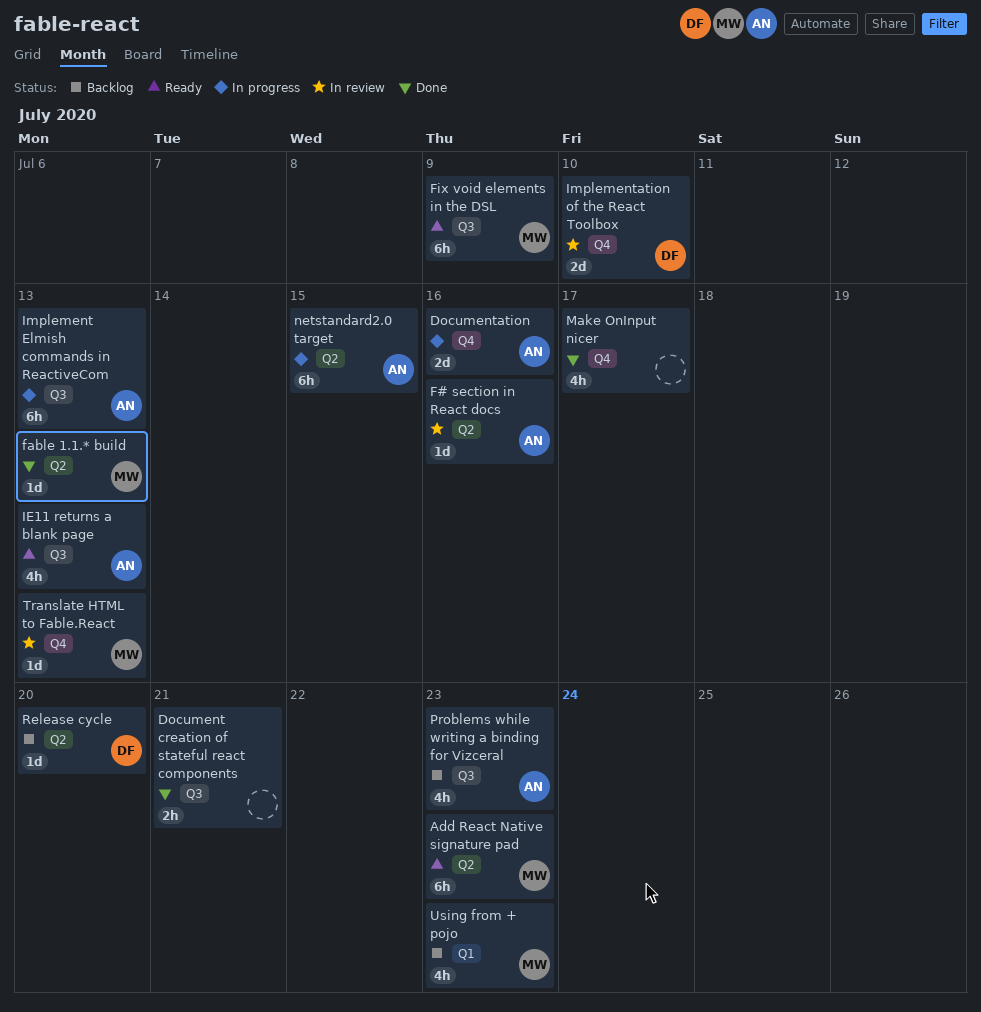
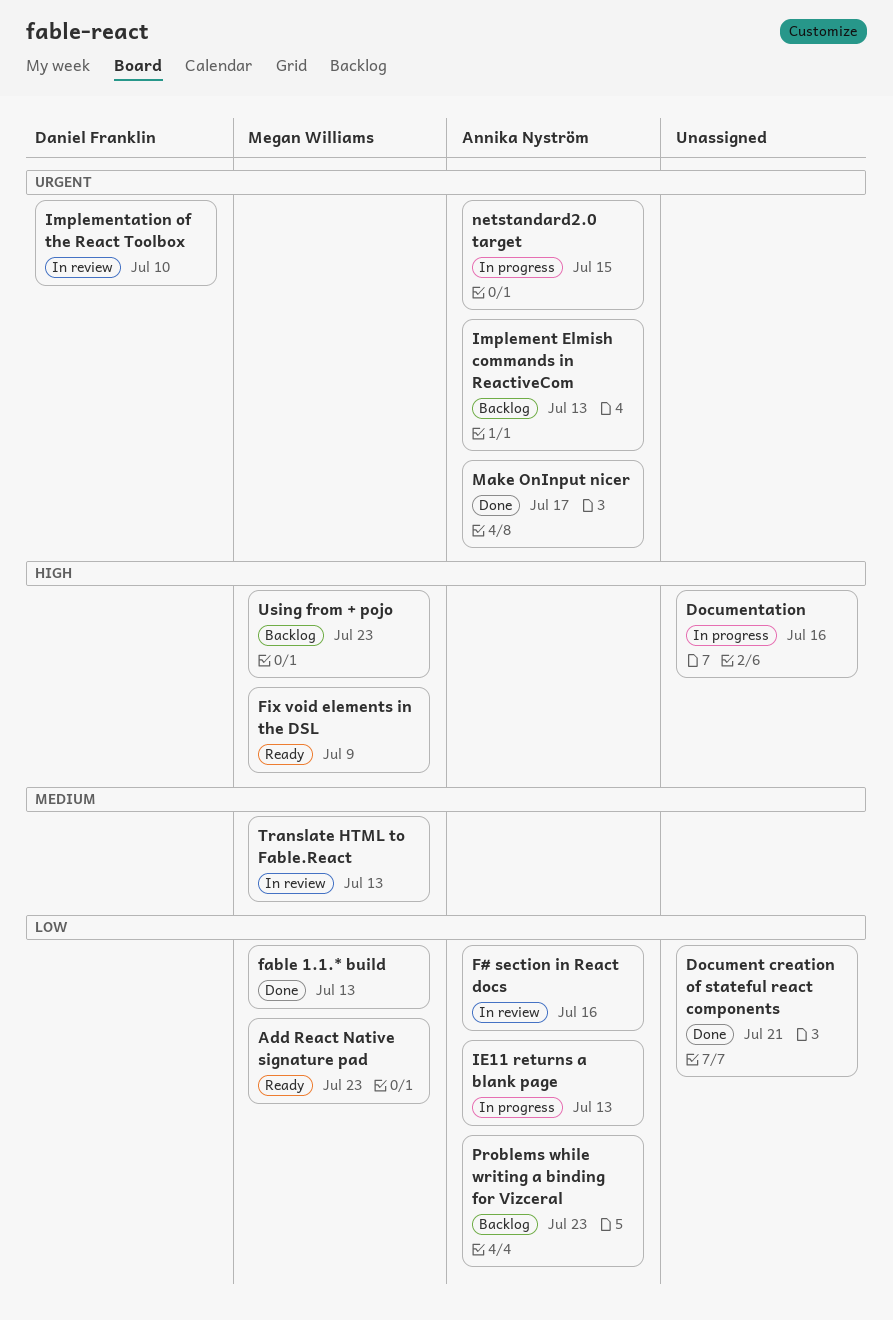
Documentation, owner: Annika Nyström -> none
IE11 returns a blank page, status: Ready -> In progress
Implement Elmish commands in ReactiveCom, status: In progress -> Backlog
Make OnInput nicer, owner: none -> Annika Nyström
Release cycle: present -> none

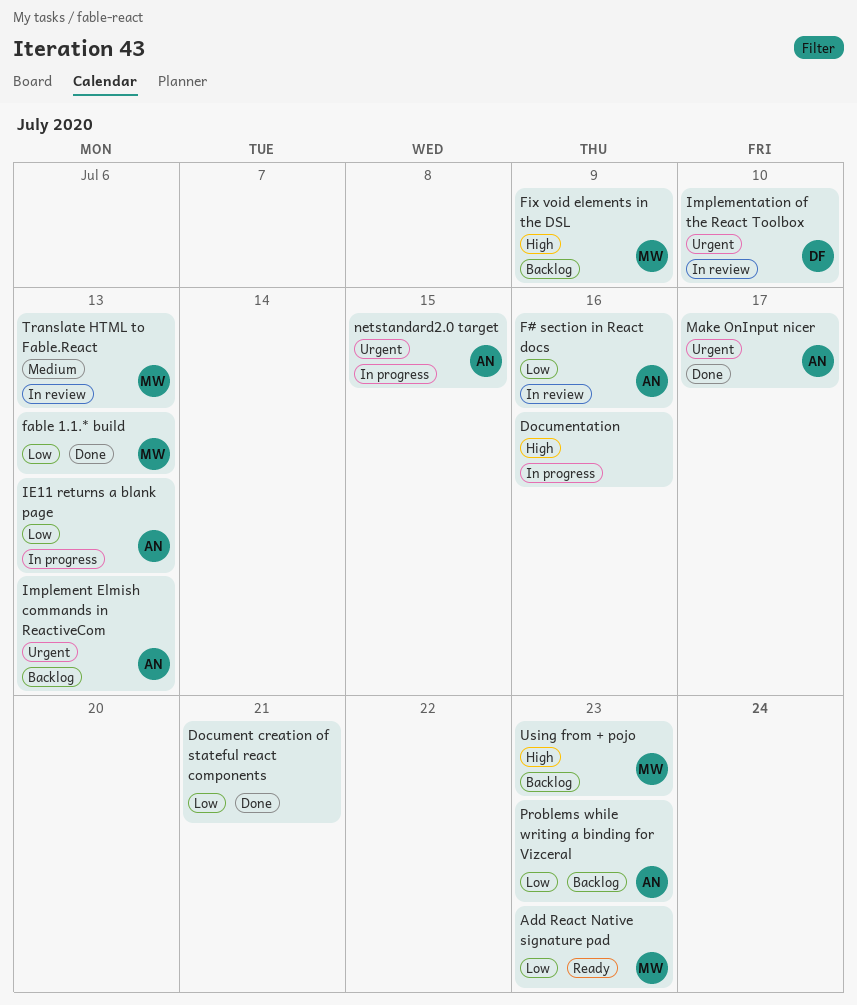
Fix void elements in the DSL, status: Ready -> Backlog

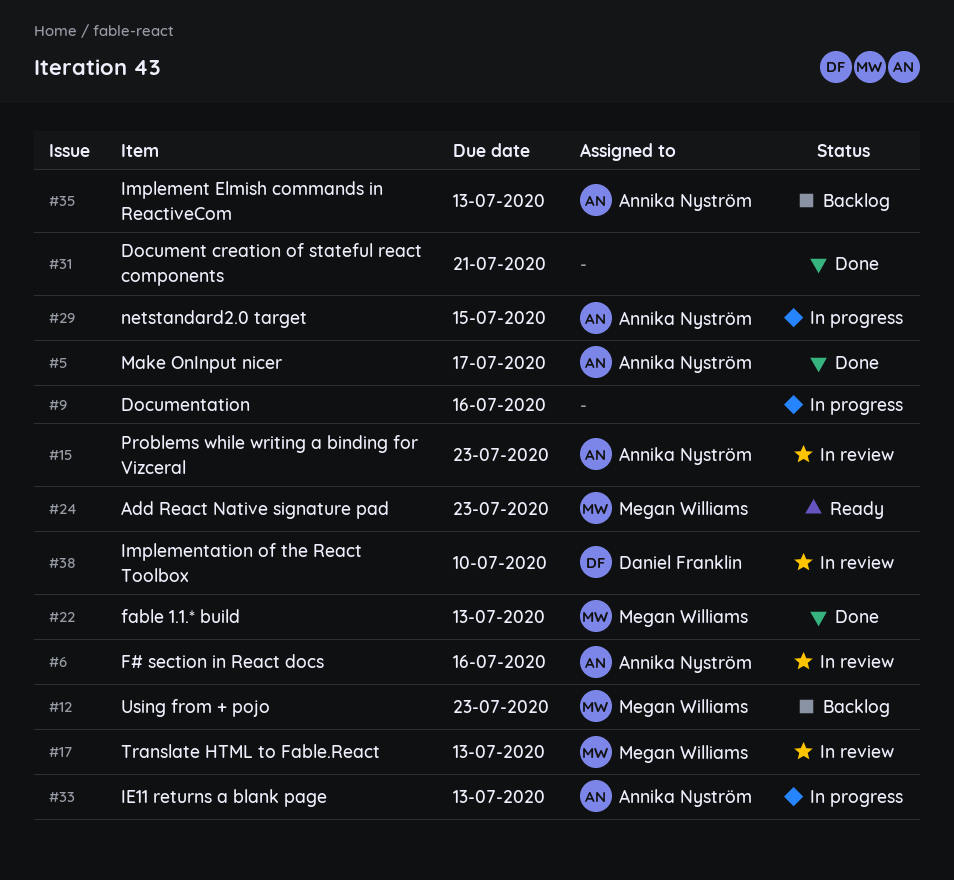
Fix void elements in the DSL: present -> none
Problems while writing a binding for Vizceral, status: Backlog -> In review

